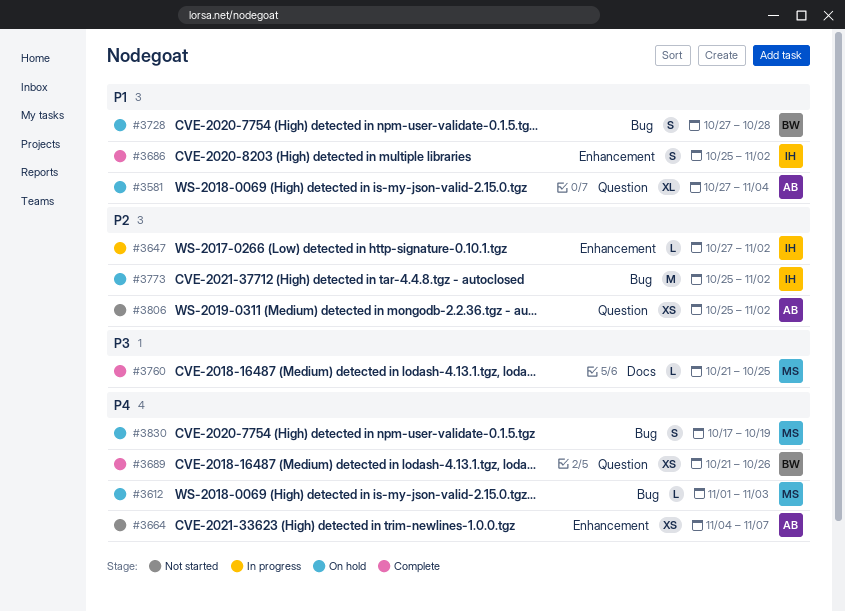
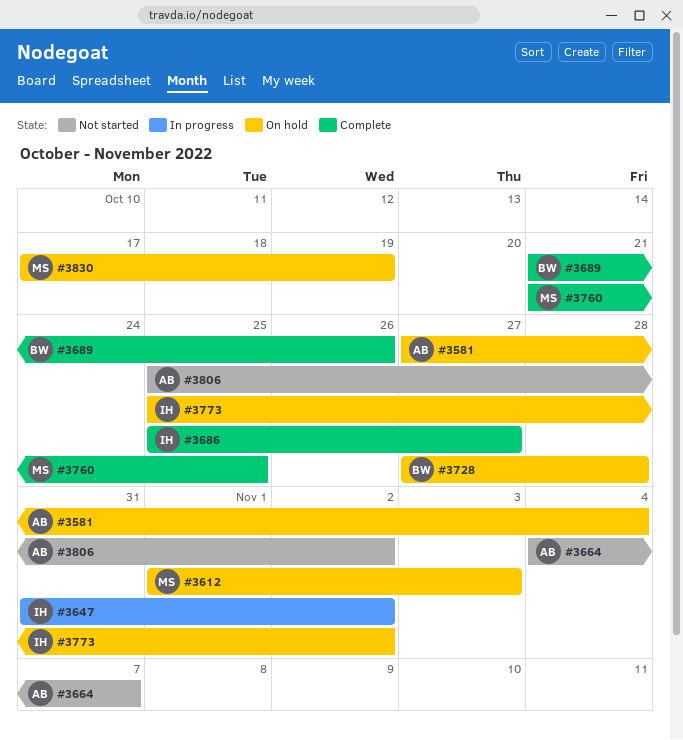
#3647, start: Oct 27 -> Oct 31
#3686, due: Nov 2 -> Oct 27

